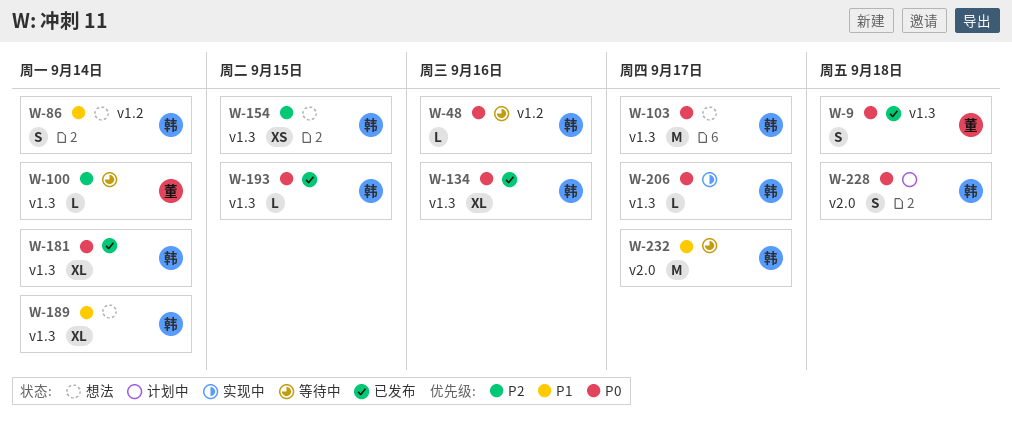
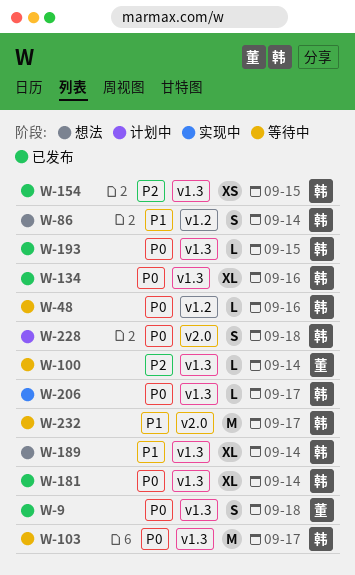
W-103, status: 想法 -> 等待中
W-154, status: 想法 -> 已发布

